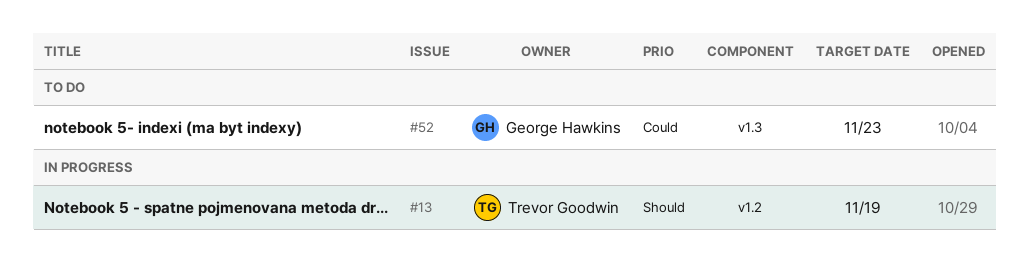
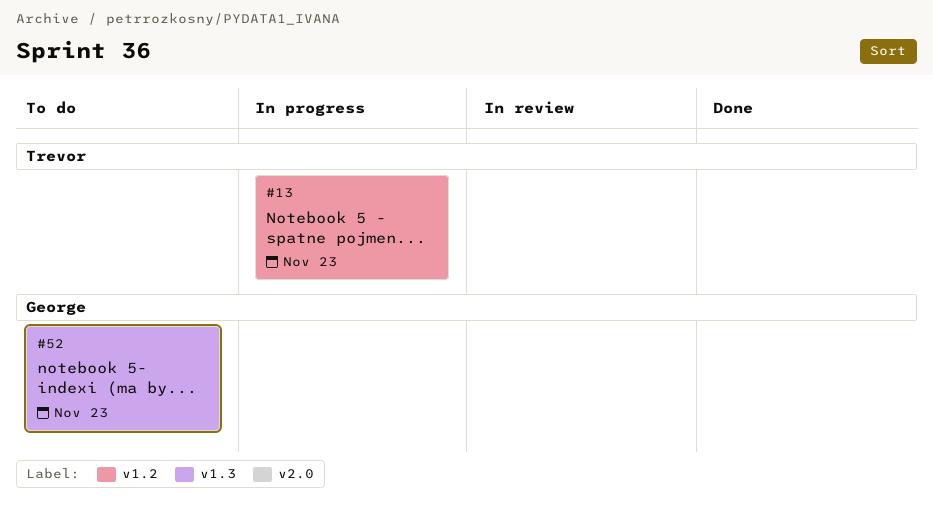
#13, due: Nov 19 -> Nov 23

